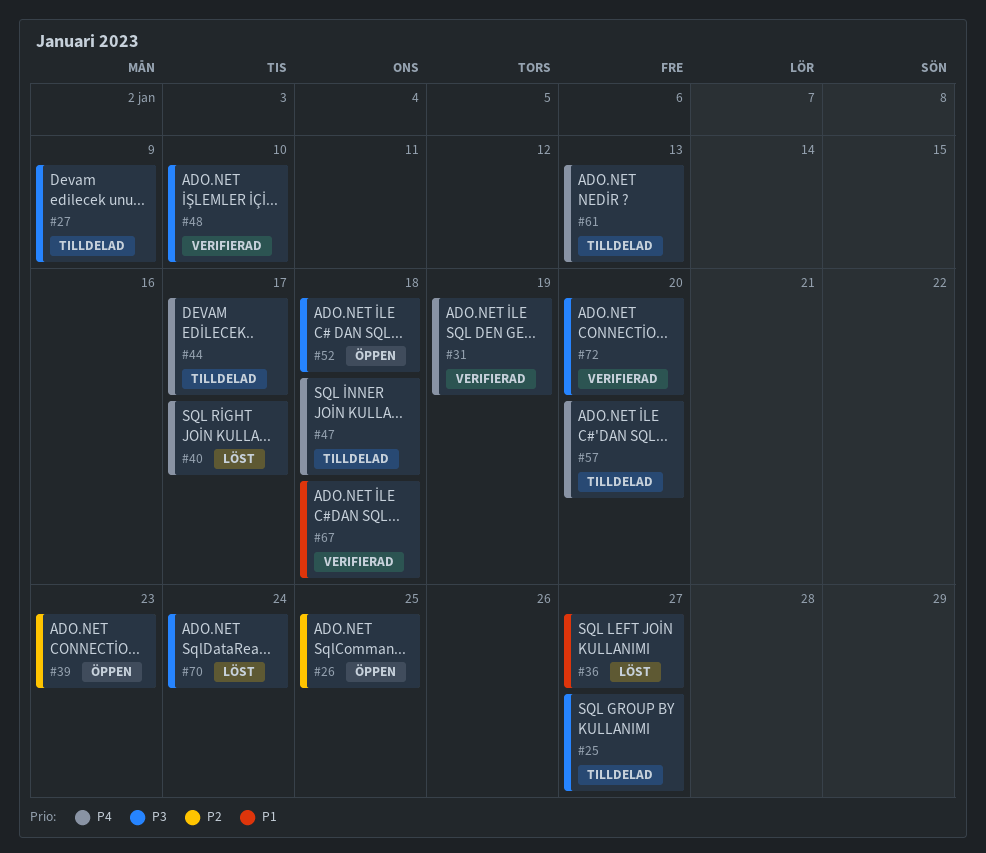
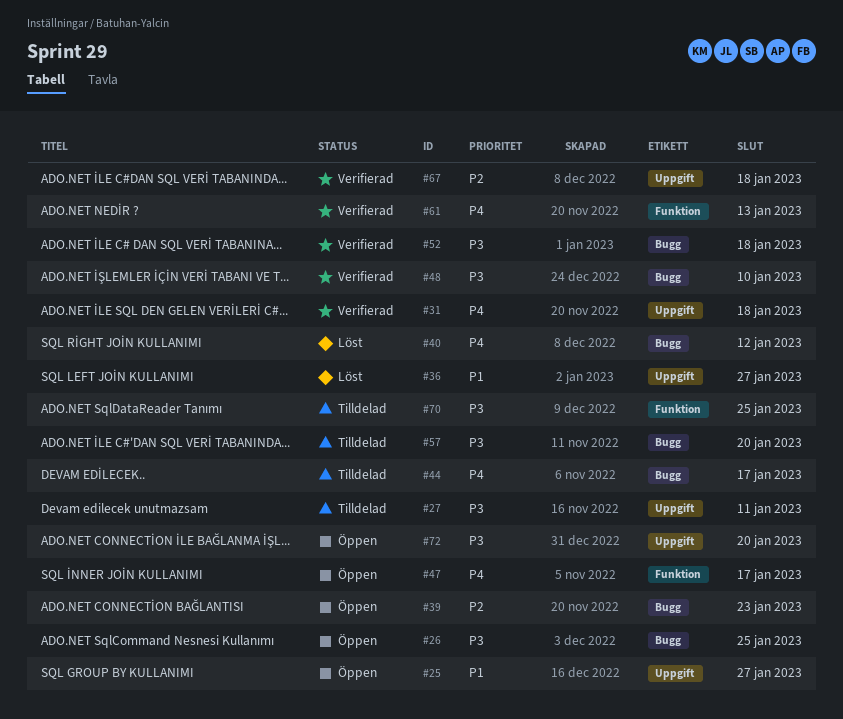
#25, status: Tilldelad -> Öppen
#25, priority: P3 -> P1
#26, priority: P2 -> P3
#27, due: Jan 9 -> Jan 11
#31, due: Jan 19 -> Jan 18
#40, due: Jan 17 -> Jan 12
#47, status: Tilldelad -> Öppen
#47, due: Jan 18 -> Jan 17
#52, status: Öppen -> Verifierad
#57, priority: P4 -> P3
#61, status: Tilldelad -> Verifierad
#67, priority: P1 -> P2
#70, status: Löst -> Tilldelad
#70, due: Jan 24 -> Jan 25
#72, status: Verifierad -> Öppen

